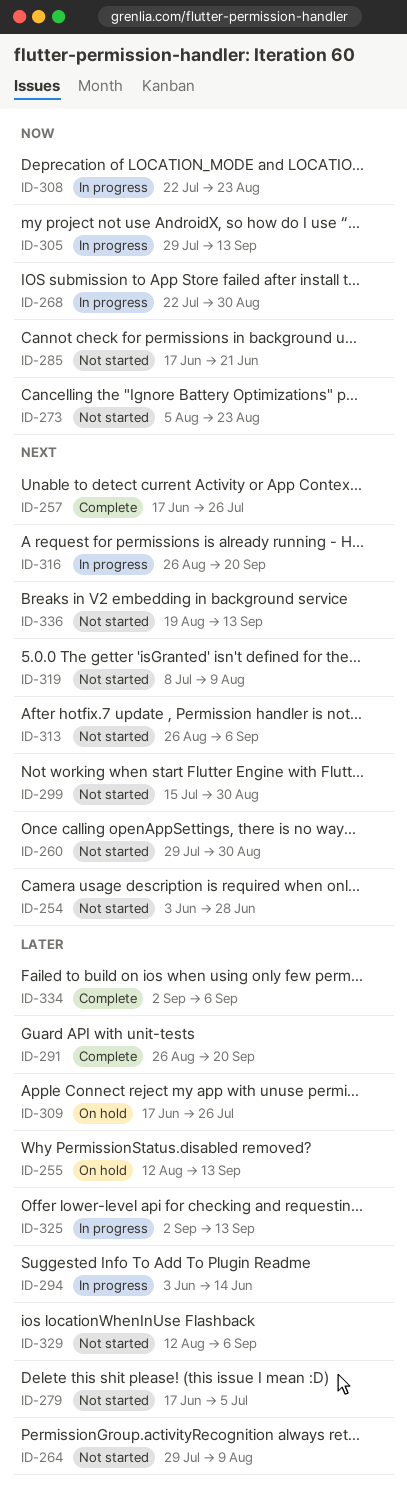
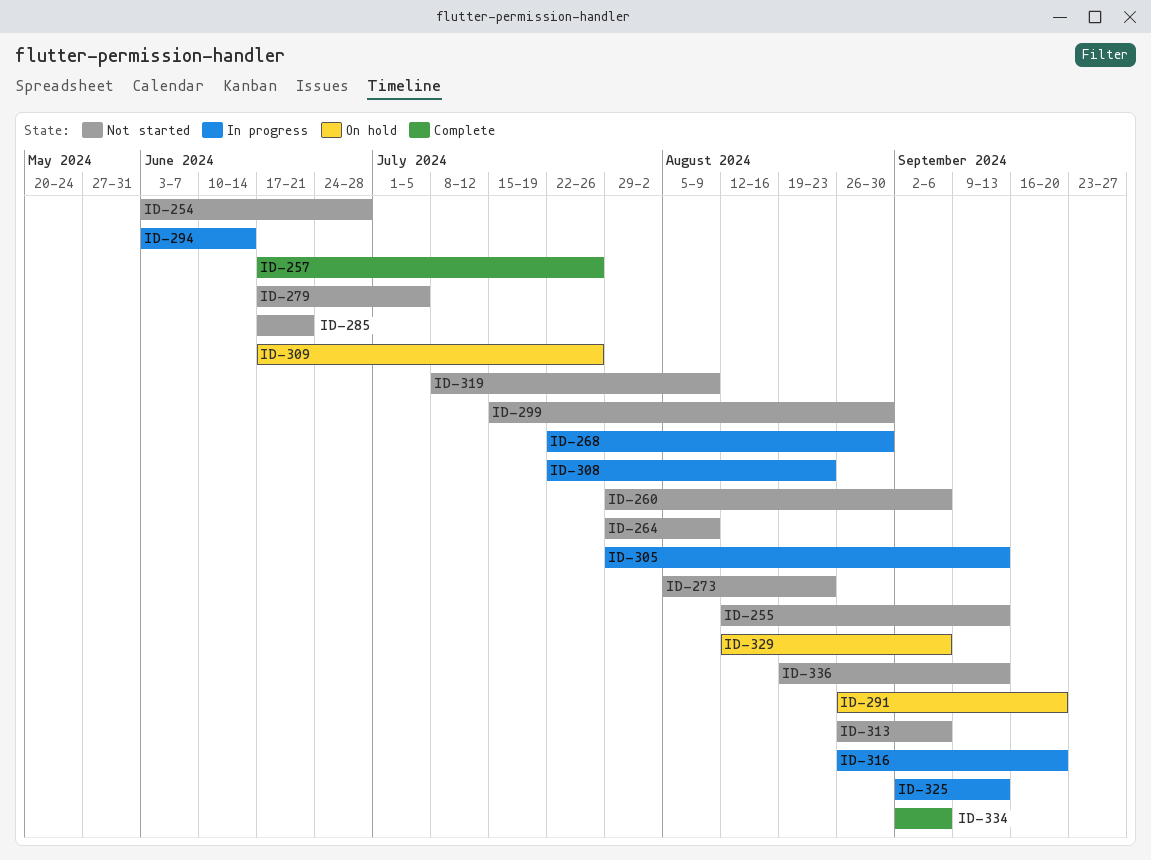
ID-255, status: On hold -> Not started
ID-260, due: Aug 30 -> Sep 6
ID-291, status: Complete -> On hold
ID-329, status: Not started -> On hold

